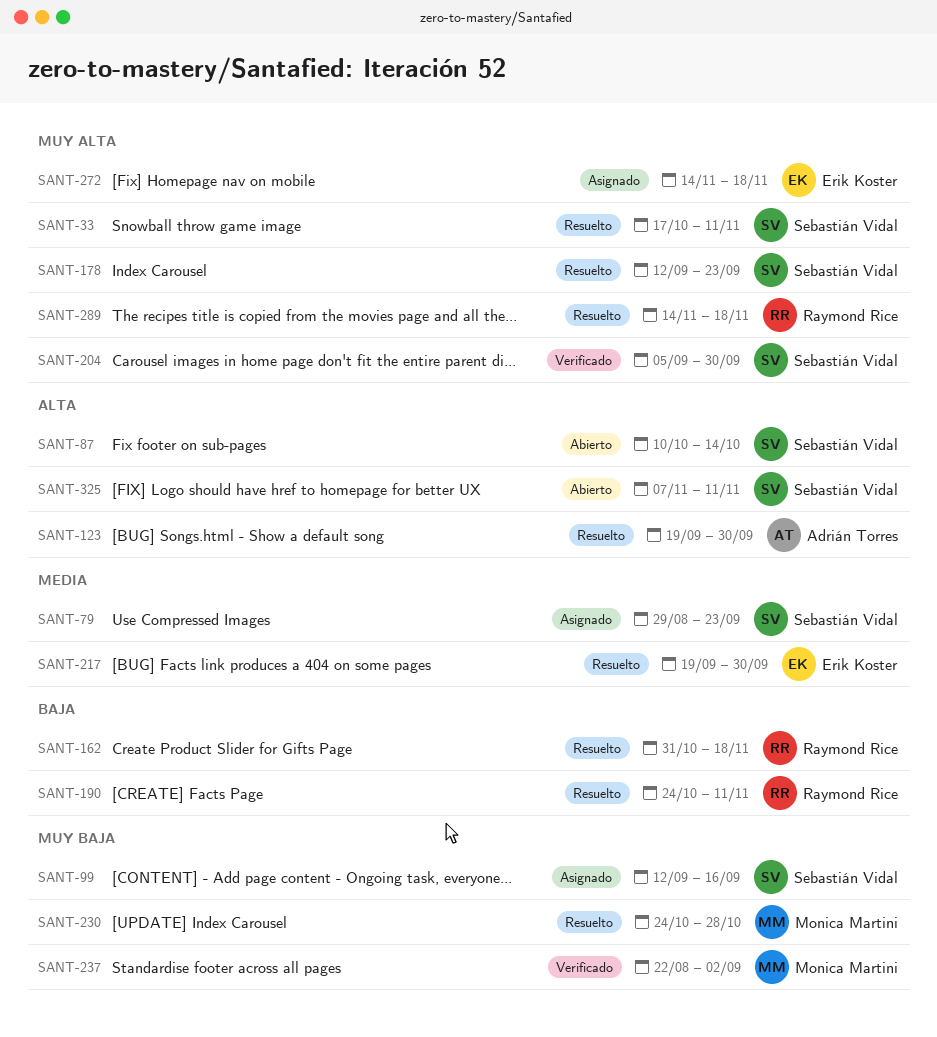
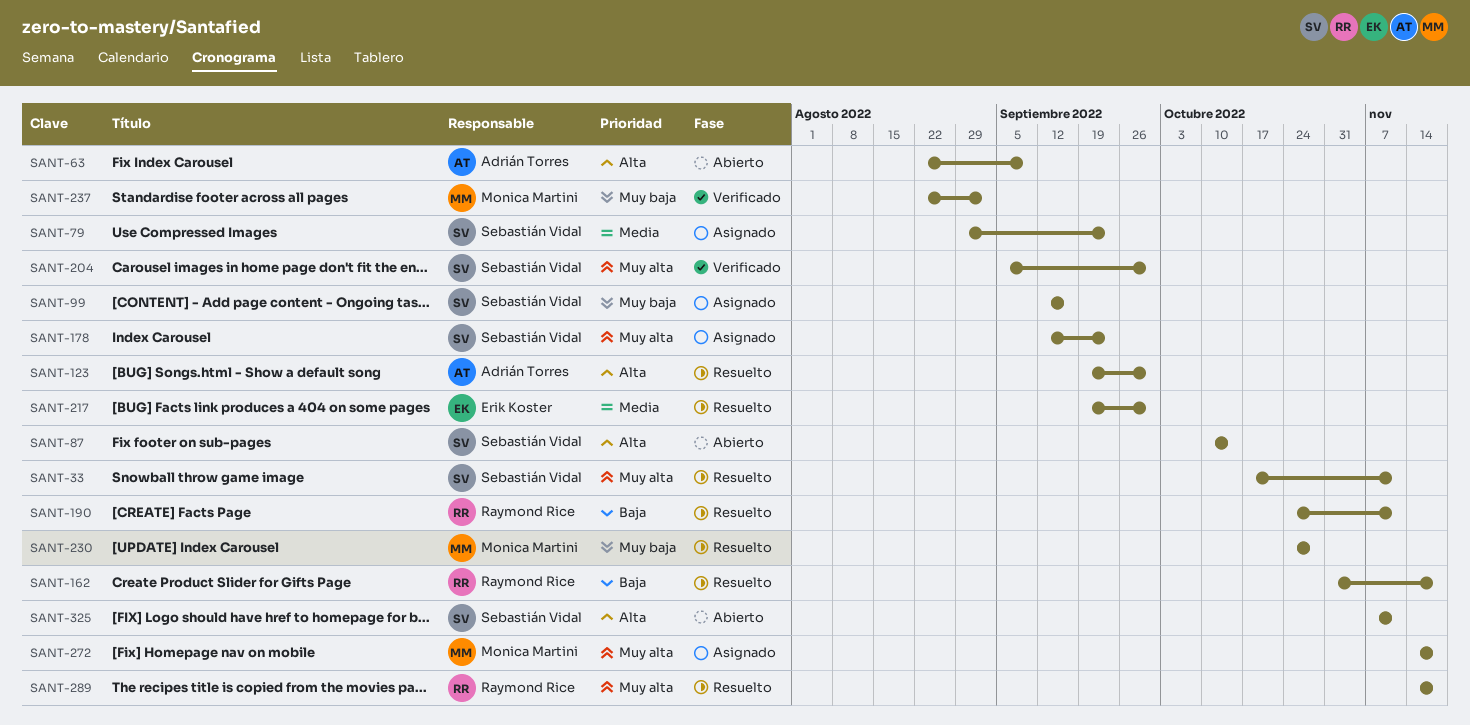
SANT-63: none -> present
SANT-178, status: Resuelto -> Asignado
SANT-272, owner: Erik Koster -> Monica Martini

